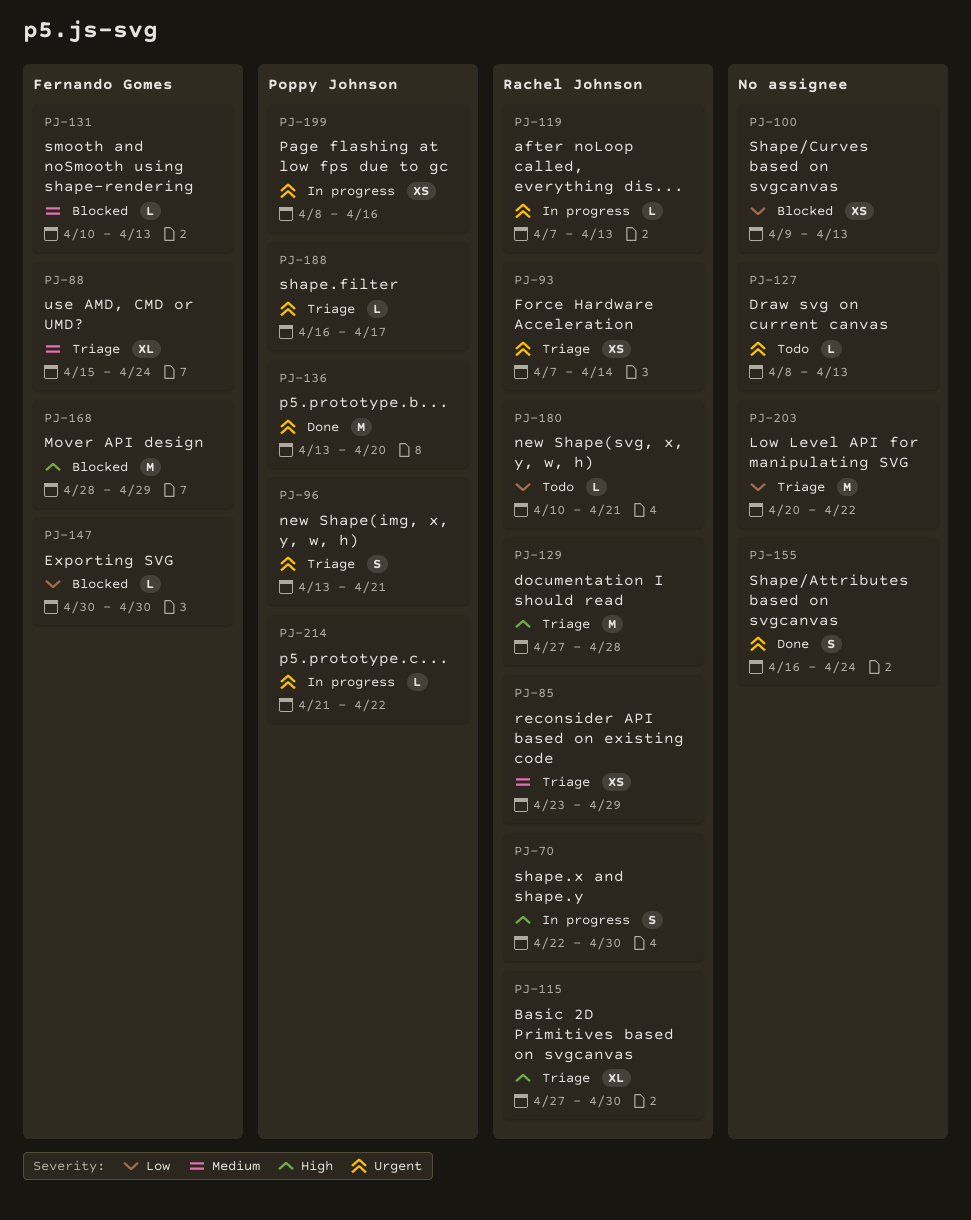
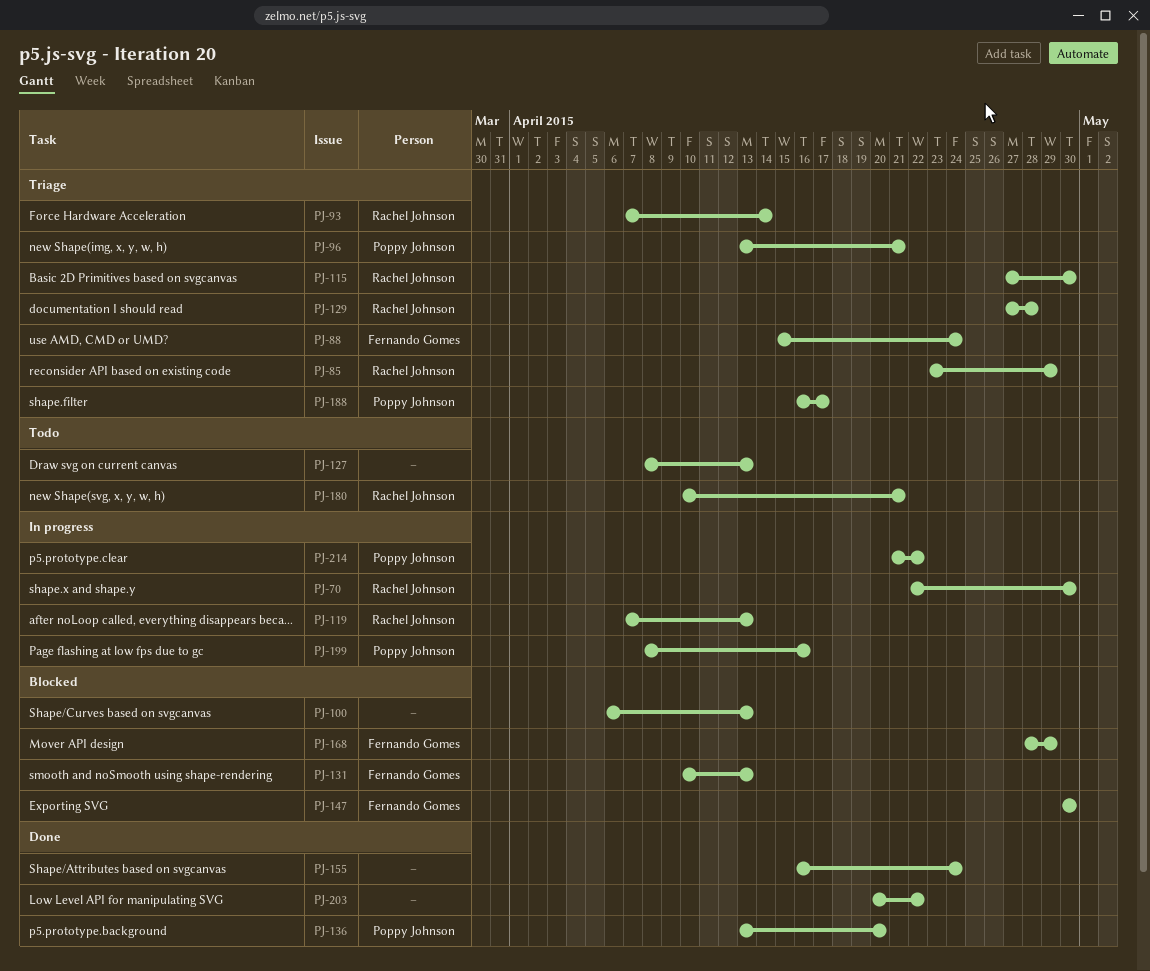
PJ-100, start: Apr 9 -> Apr 6
PJ-203, status: Triage -> Done

